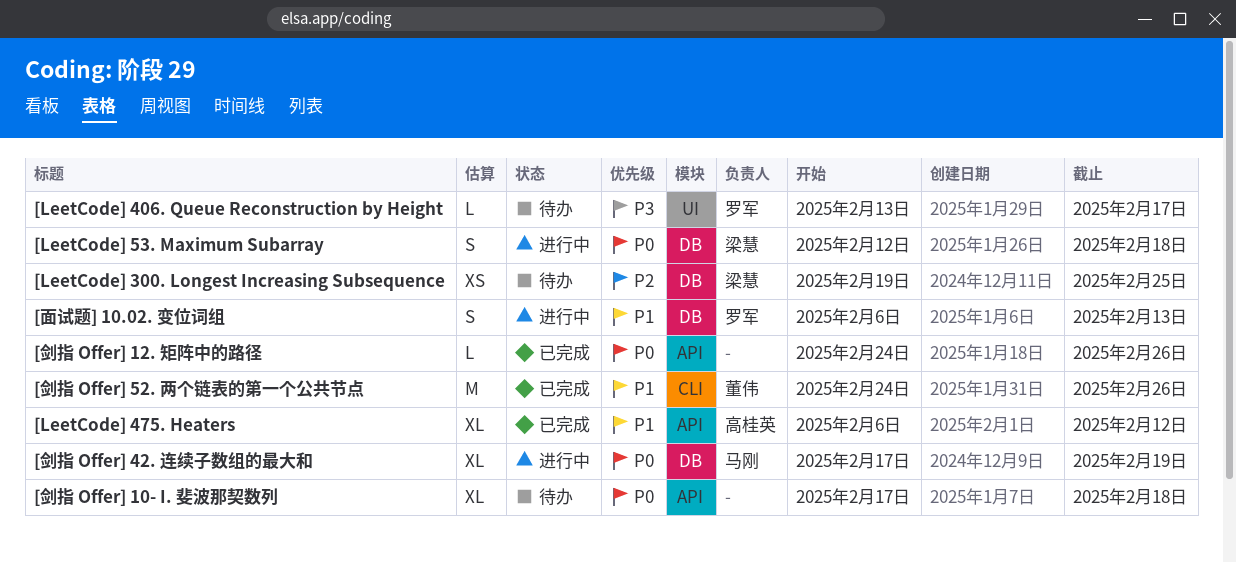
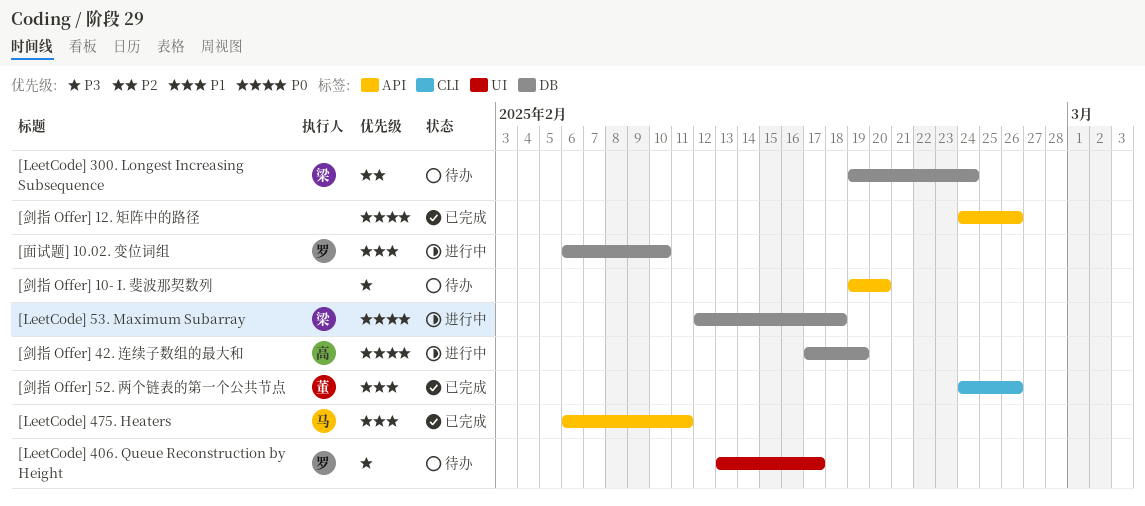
[LeetCode] 300. Longest Increasing Subsequence, due: Feb 25 -> Feb 24
[LeetCode] 475. Heaters, owner: 高桂英 -> 马刚
[LeetCode] 475. Heaters, due: Feb 12 -> Feb 11
[剑指 Offer] 10- I. 斐波那契数列, priority: P0 -> P3
[剑指 Offer] 10- I. 斐波那契数列, start: Feb 17 -> Feb 19
[剑指 Offer] 10- I. 斐波那契数列, due: Feb 18 -> Feb 20
[剑指 Offer] 42. 连续子数组的最大和, owner: 马刚 -> 高桂英
[面试题] 10.02. 变位词组, due: Feb 13 -> Feb 10

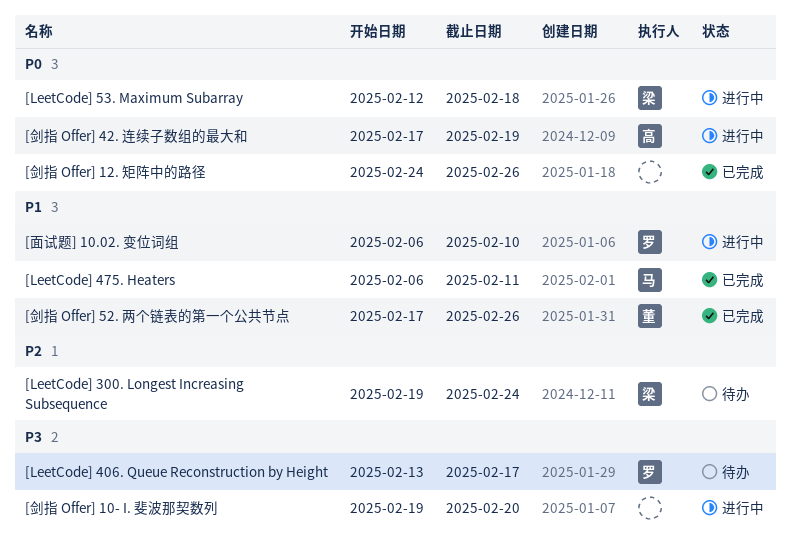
[剑指 Offer] 10- I. 斐波那契数列, status: 待办 -> 进行中
[剑指 Offer] 52. 两个链表的第一个公共节点, start: Feb 24 -> Feb 17

